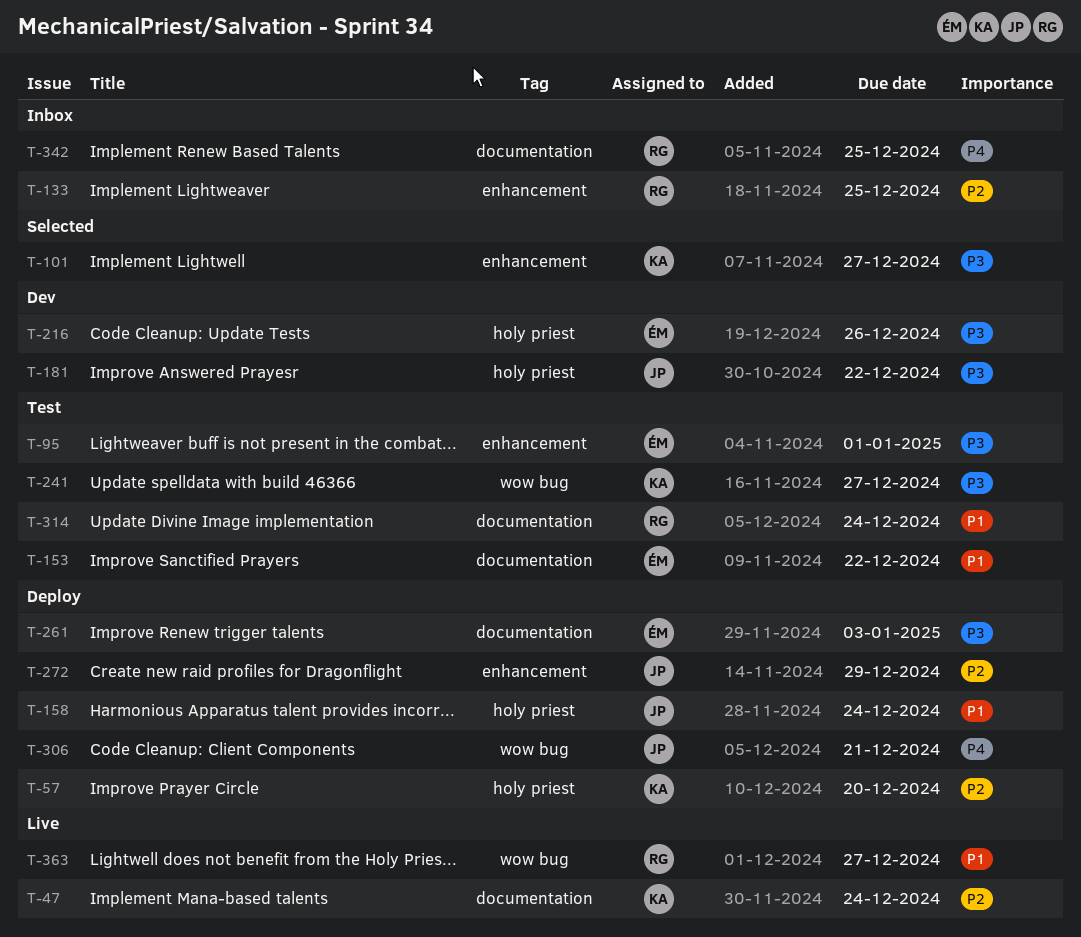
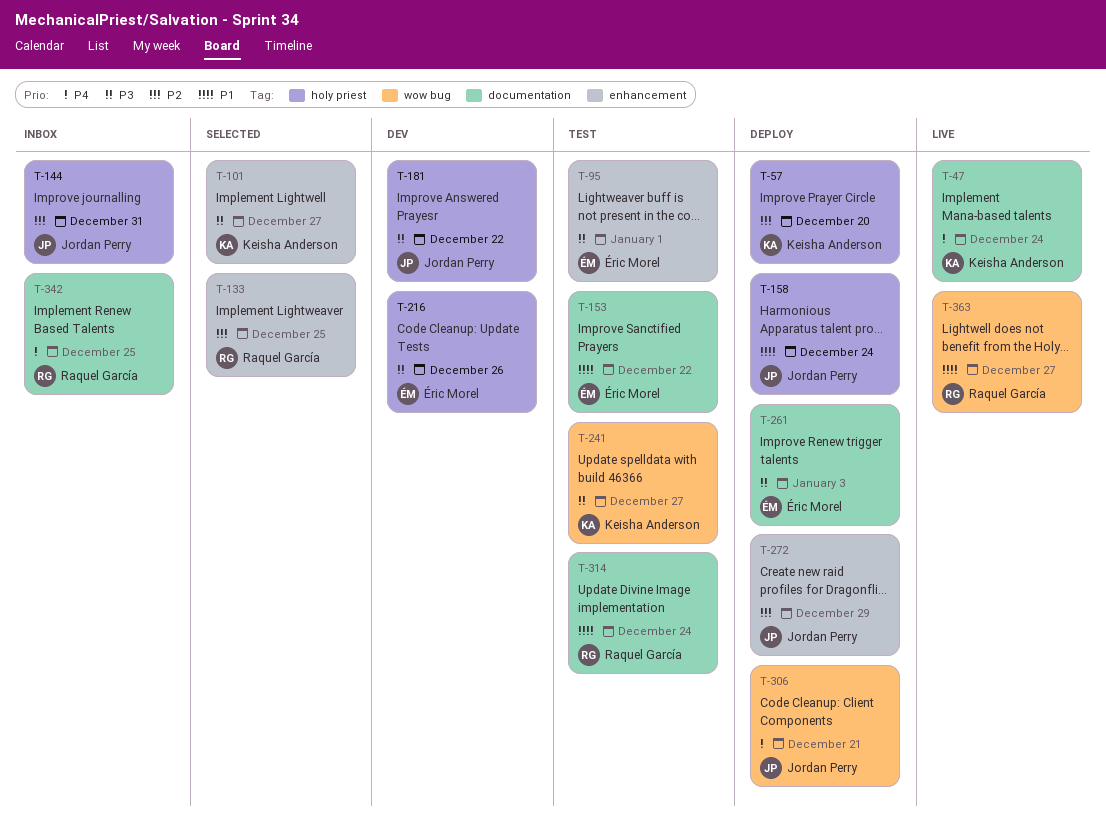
T-47, priority: P2 -> P4
T-133, status: Inbox -> Selected
T-144: none -> present

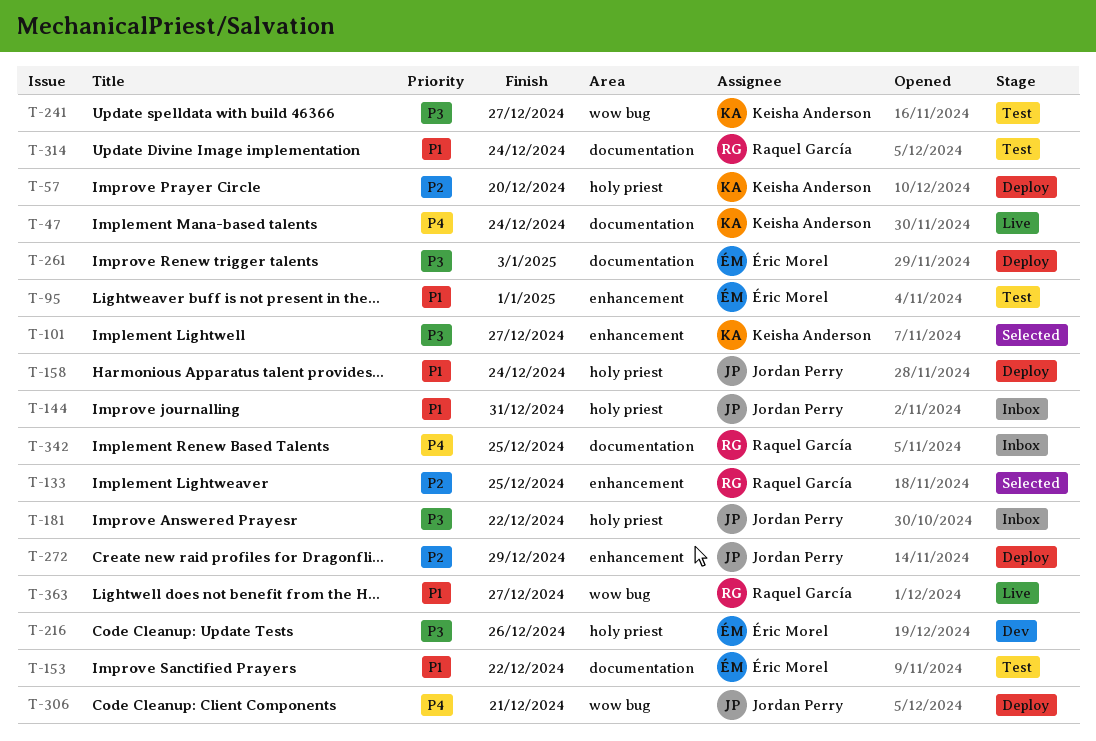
T-95, priority: P3 -> P1
T-144, priority: P2 -> P1
T-181, status: Dev -> Inbox

